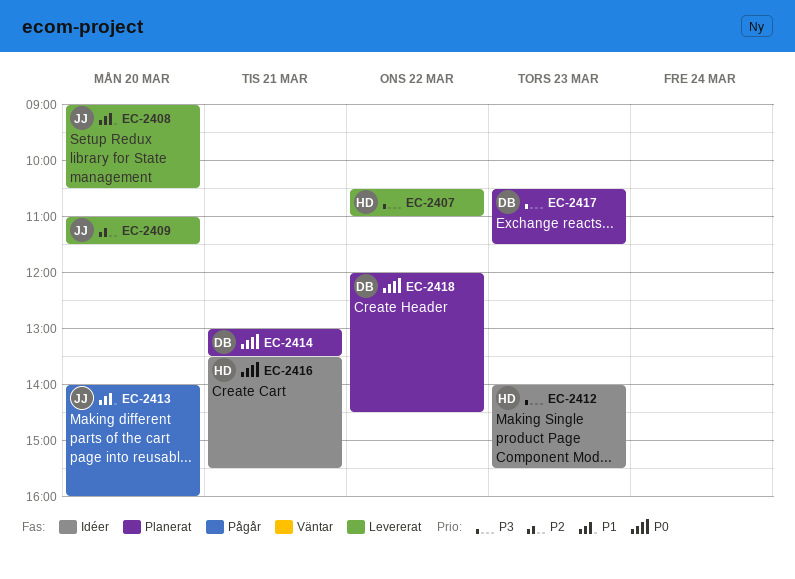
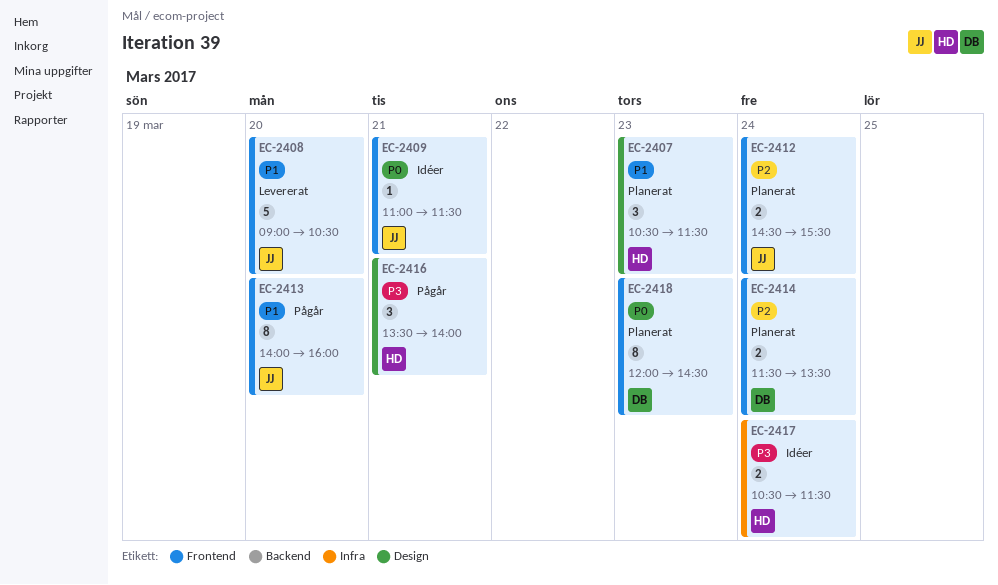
EC-2407, status: Levererat -> Planerat
EC-2407, priority: P3 -> P1
EC-2407, day: Mar 22 -> Mar 23
EC-2407, ends: 11:00 -> 11:30
EC-2409, status: Levererat -> Idéer
EC-2409, priority: P2 -> P0
EC-2409, day: Mar 20 -> Mar 21
EC-2412, status: Idéer -> Planerat
EC-2412, owner: HD -> JJ
EC-2412, priority: P3 -> P2
EC-2412, day: Mar 23 -> Mar 24
EC-2412, begins: 14:00 -> 14:30
EC-2414, priority: P0 -> P2
EC-2414, day: Mar 21 -> Mar 24
EC-2414, begins: 13:00 -> 11:30
EC-2416, status: Idéer -> Pågår
EC-2416, priority: P0 -> P3
EC-2416, ends: 15:30 -> 14:00
EC-2417, status: Planerat -> Idéer
EC-2417, owner: DB -> HD
EC-2417, day: Mar 23 -> Mar 24
EC-2418, day: Mar 22 -> Mar 23

